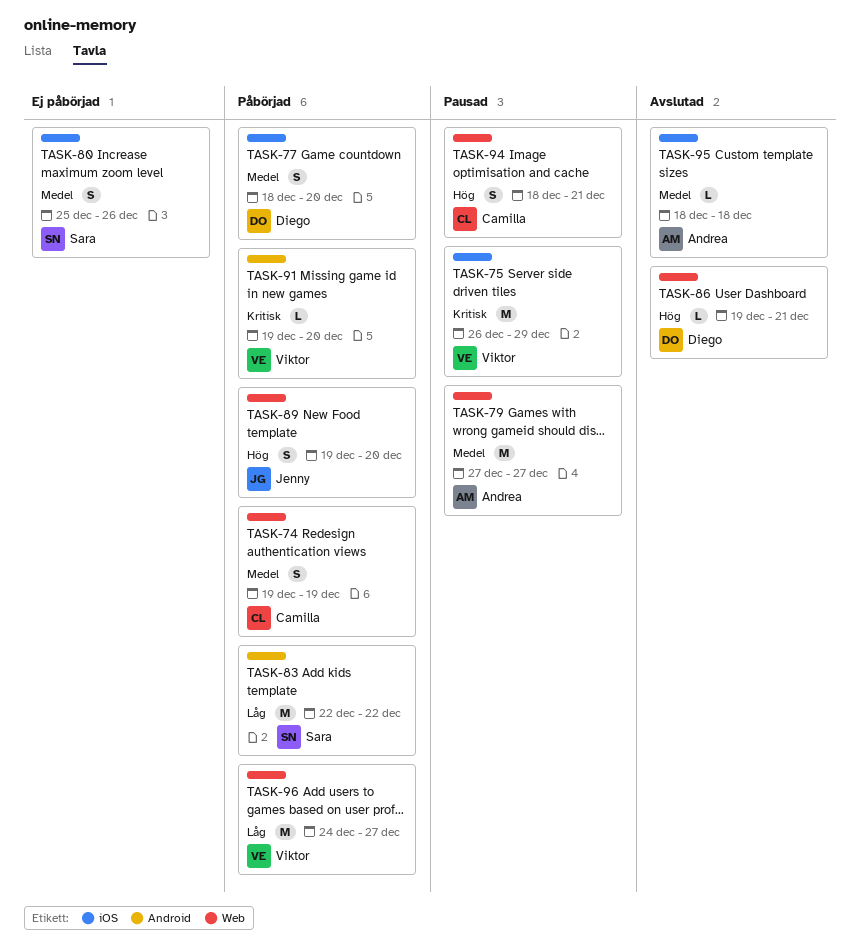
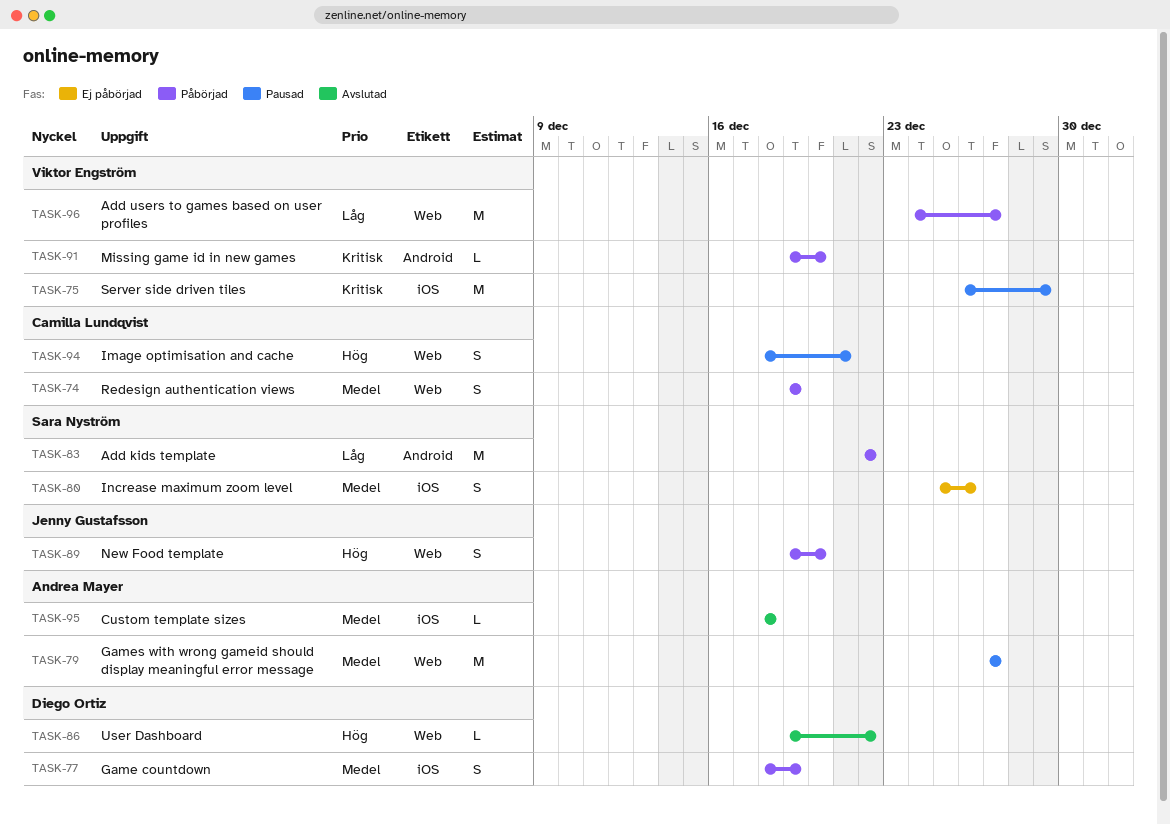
TASK-77, due: Dec 20 -> Dec 19
TASK-86, due: Dec 21 -> Dec 22

